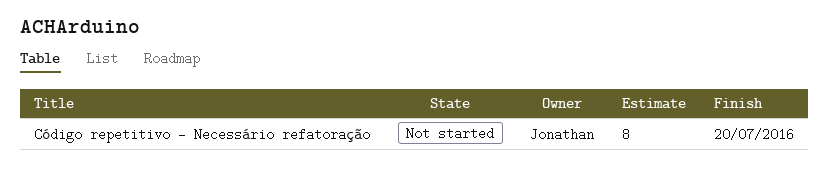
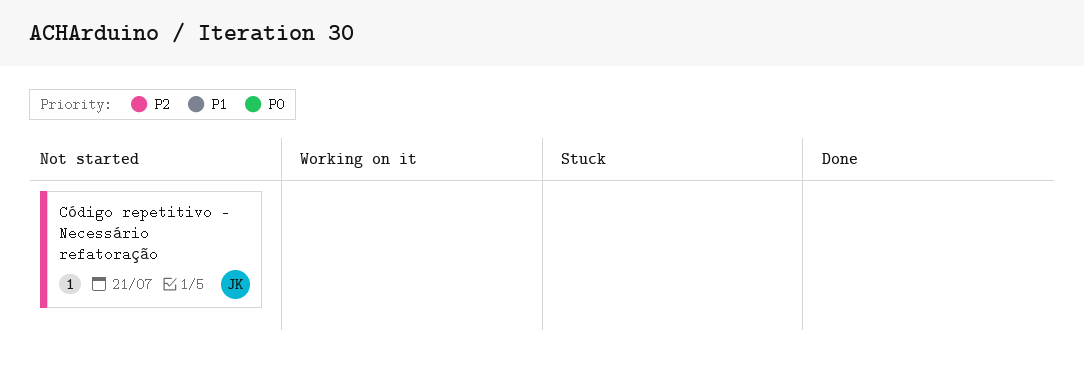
Código repetitivo - Necessário refatoração, estimate: 8 -> 1
Código repetitivo - Necessário refatoração, due: Jul 20 -> Jul 21

